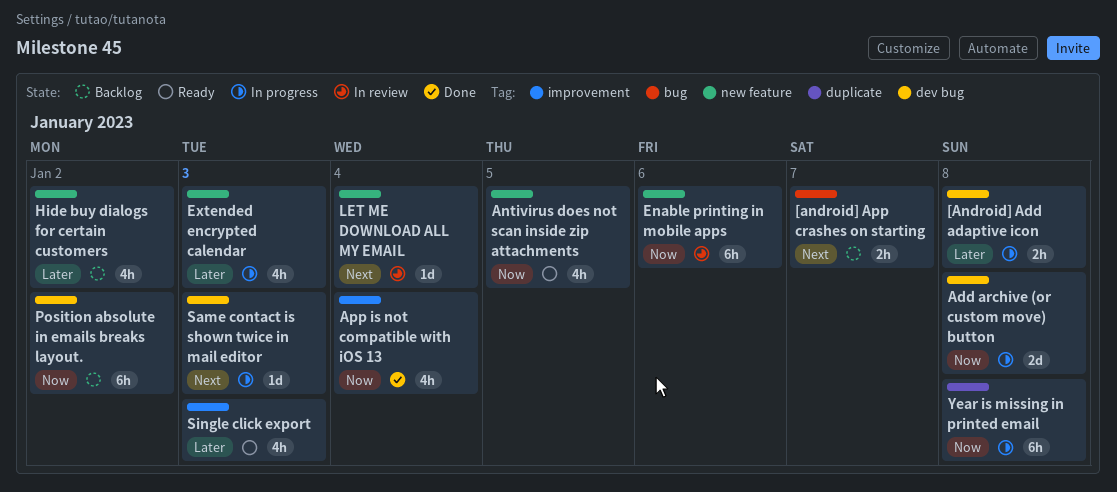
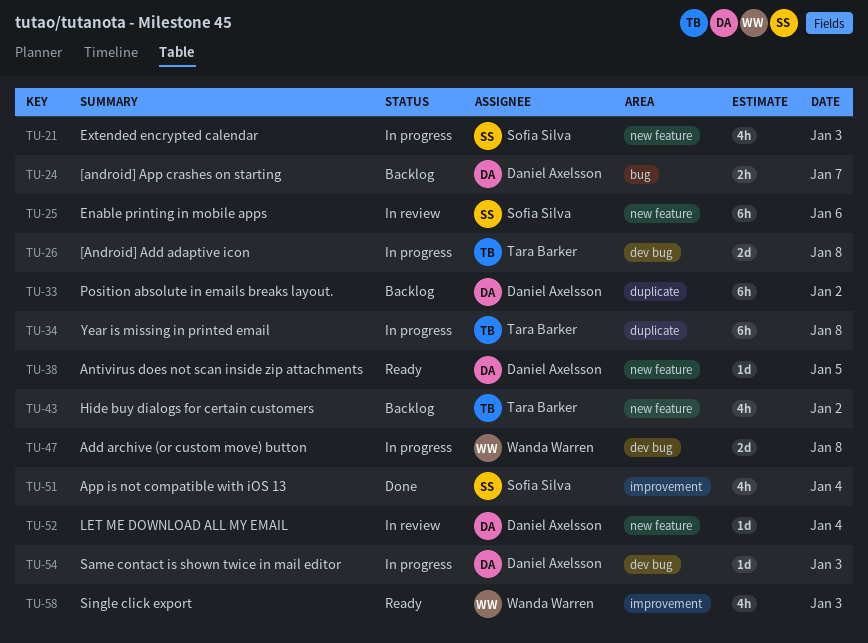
[Android] Add adaptive icon, estimate: 2h -> 2d
Antivirus does not scan inside zip attachments, estimate: 4h -> 1d
Position absolute in emails breaks layout., label: dev bug -> duplicate

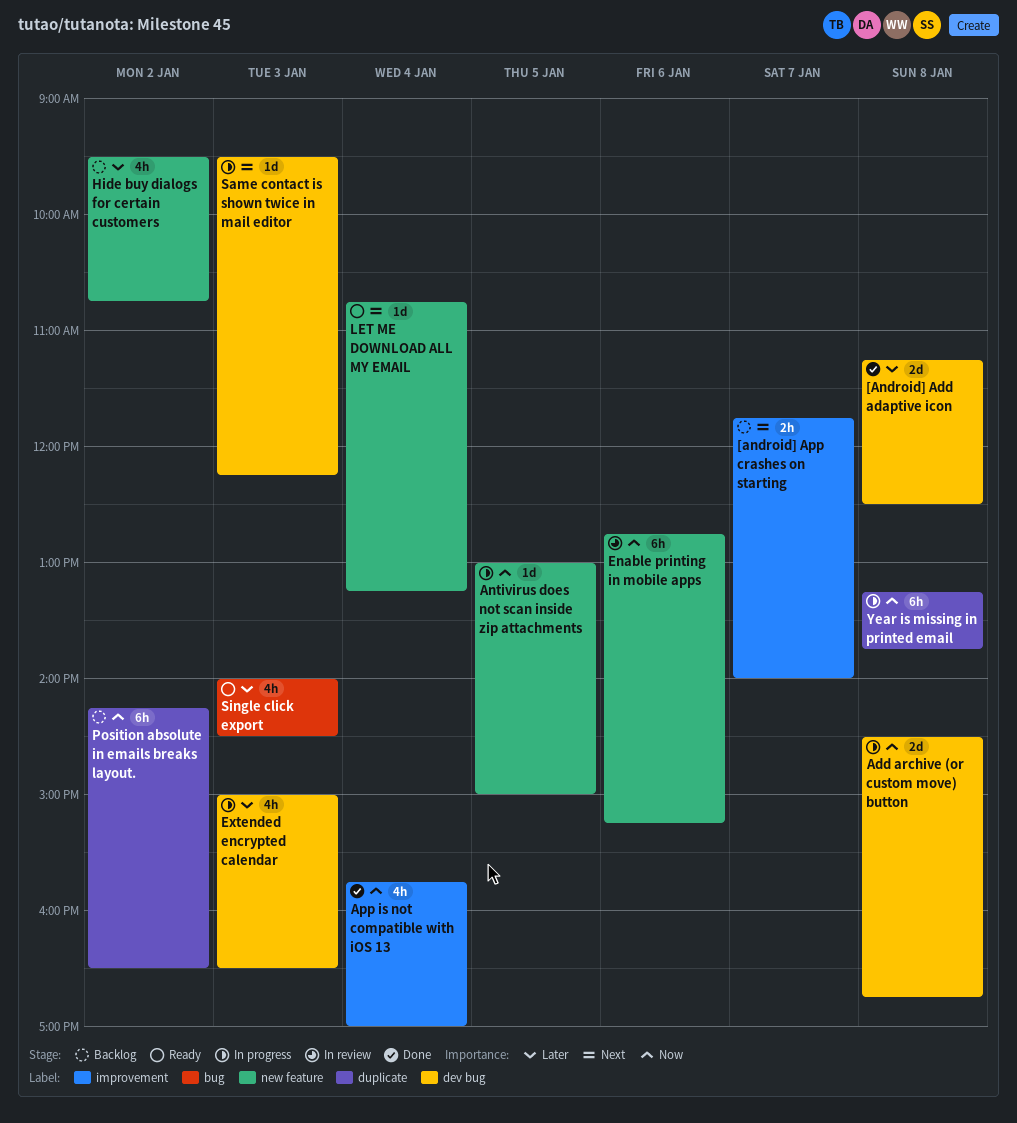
[Android] Add adaptive icon, status: In progress -> Done
[android] App crashes on starting, label: bug -> improvement
Antivirus does not scan inside zip attachments, status: Ready -> In progress
Extended encrypted calendar, label: new feature -> dev bug
LET ME DOWNLOAD ALL MY EMAIL, status: In review -> Ready
Single click export, label: improvement -> bug

